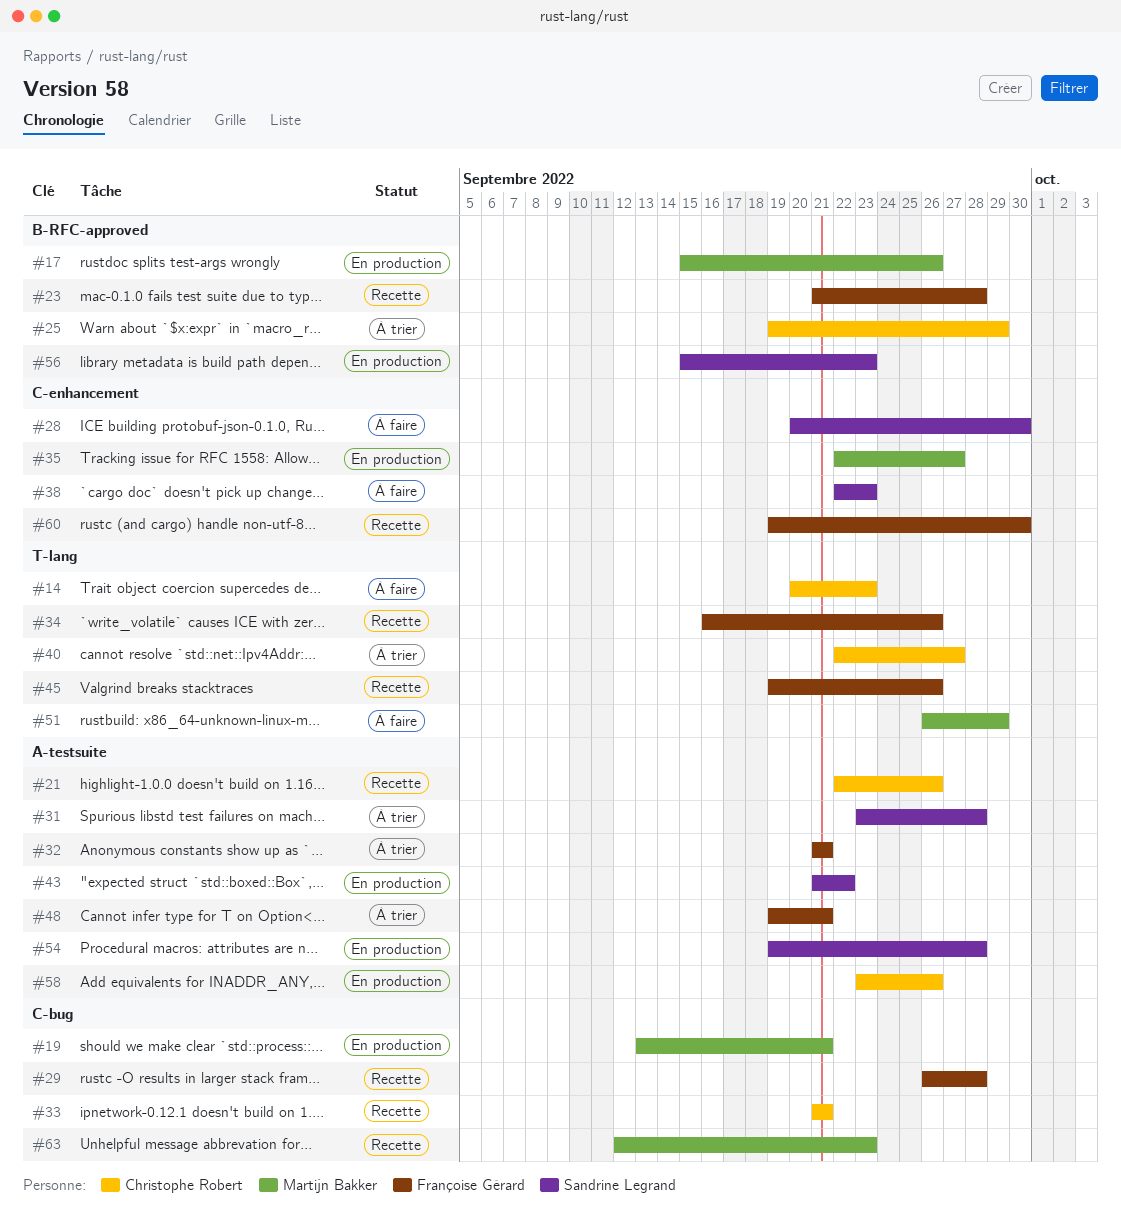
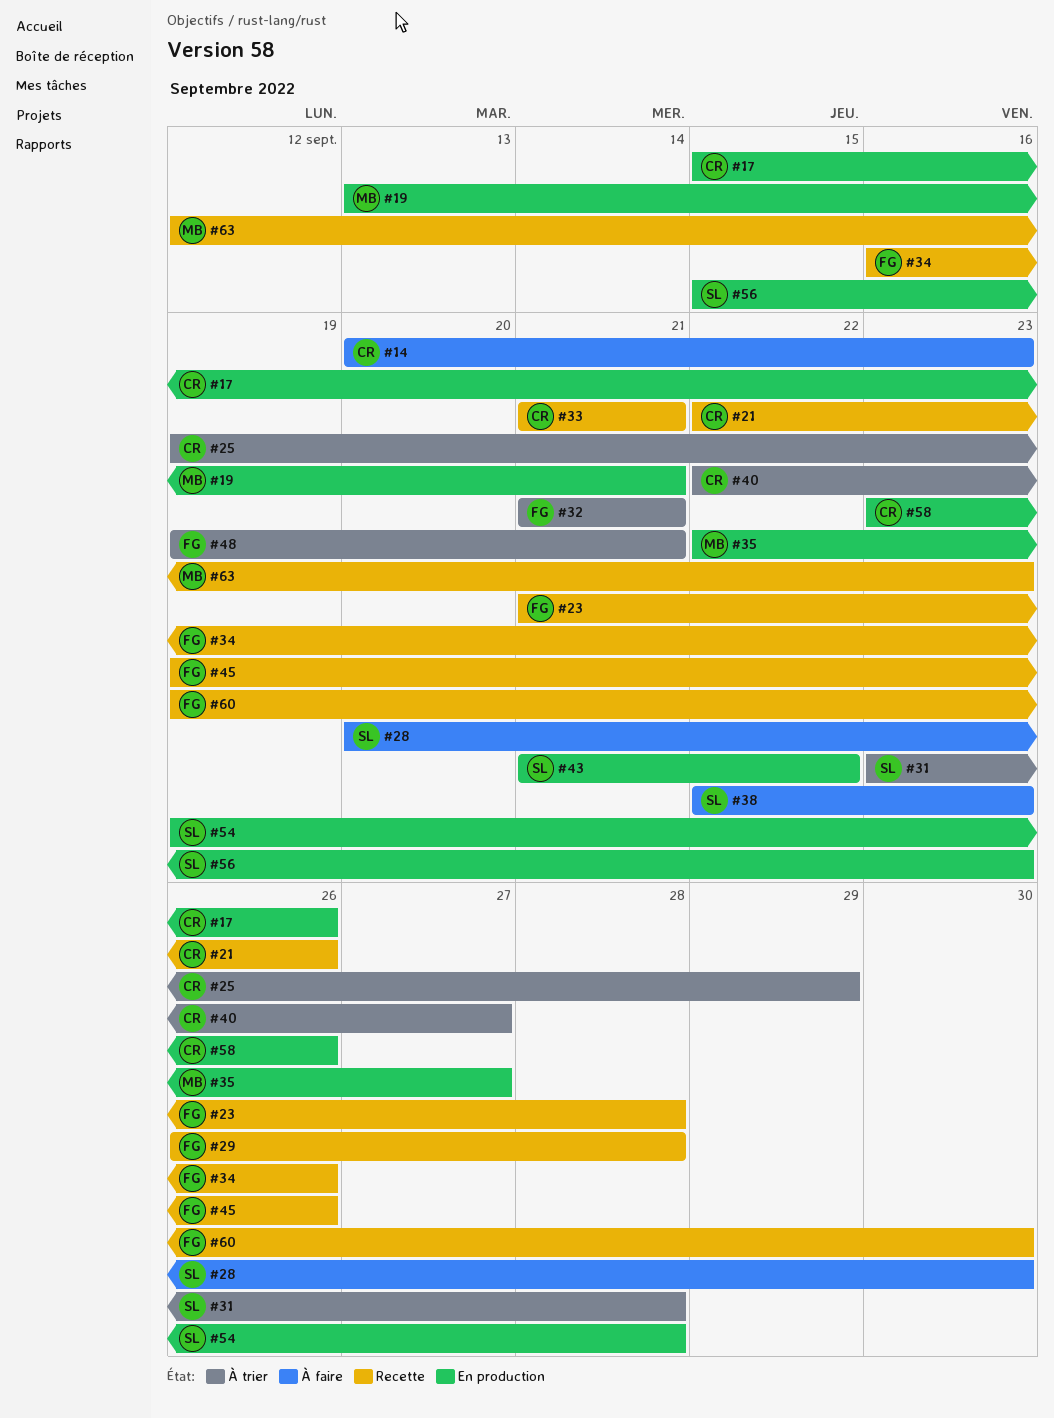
#17, owner: Martijn Bakker -> Christophe Robert
#51: present -> none

